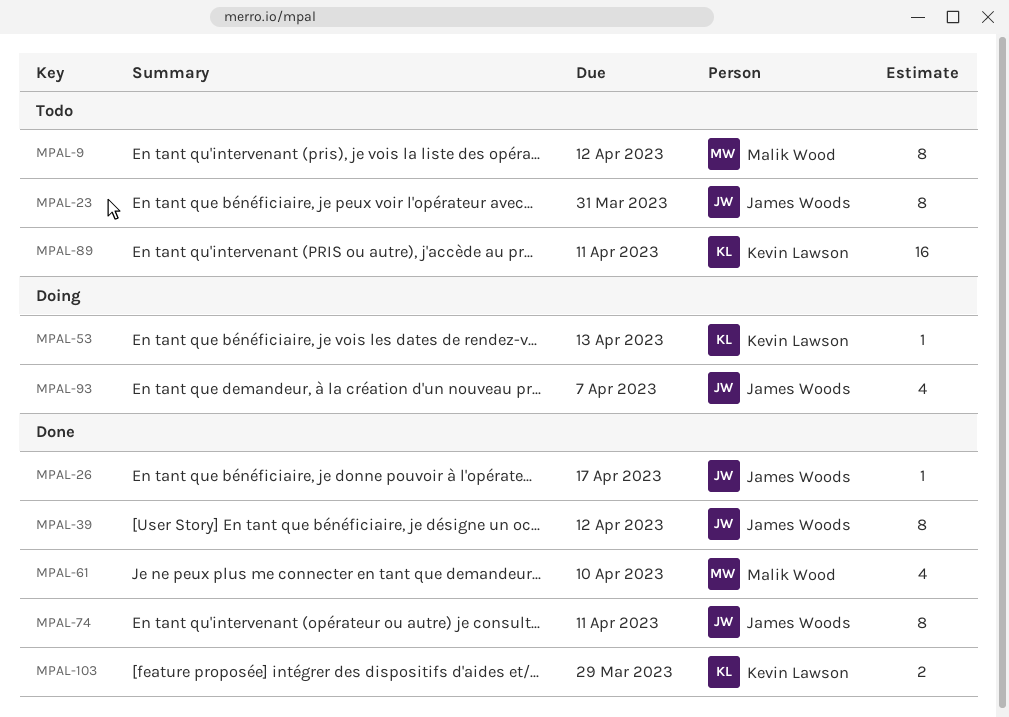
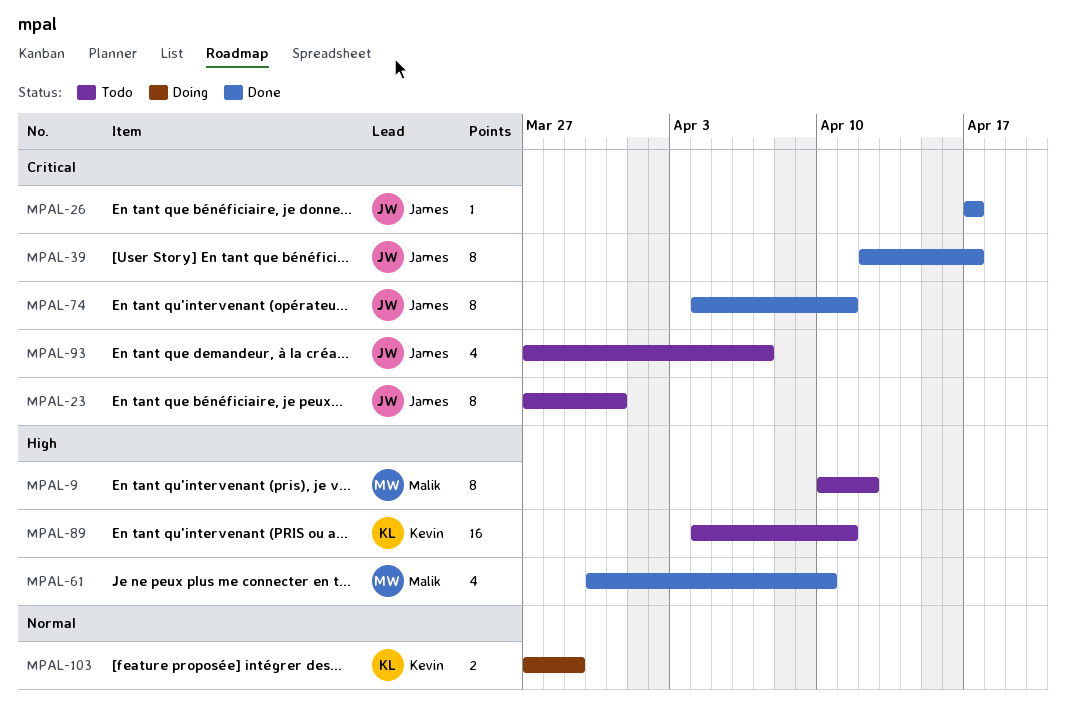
MPAL-39, due: Apr 12 -> Apr 17
MPAL-53: present -> none
MPAL-93, status: Doing -> Todo
MPAL-103, status: Done -> Doing

